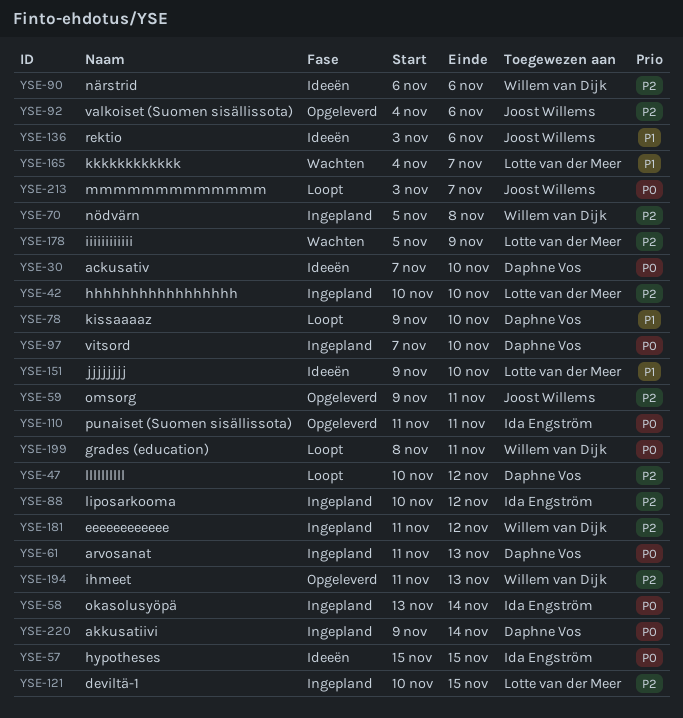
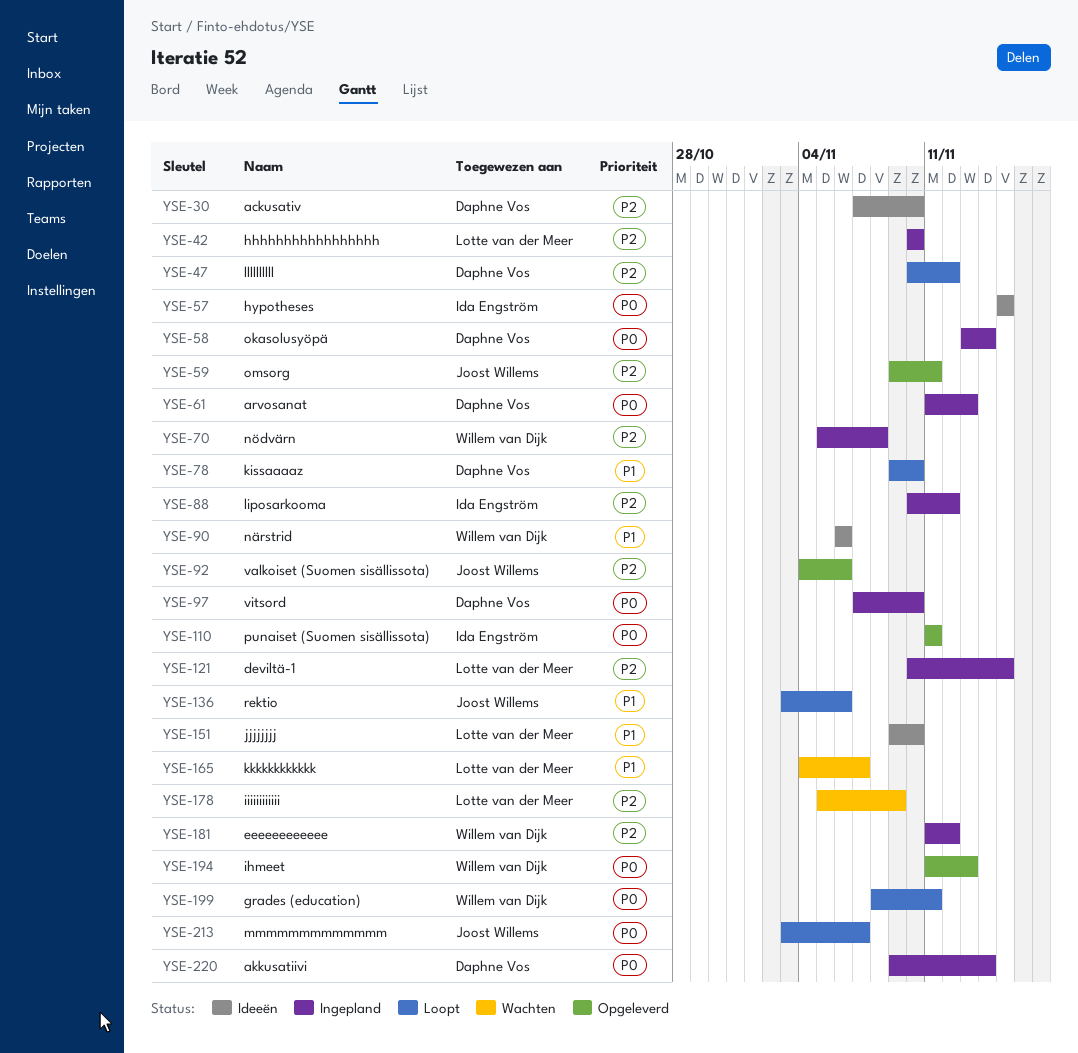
YSE-30, priority: P0 -> P2
YSE-58, owner: Ida Engström -> Daphne Vos
YSE-90, priority: P2 -> P1
YSE-136, status: Ideeën -> Loopt
YSE-194, priority: P2 -> P0

